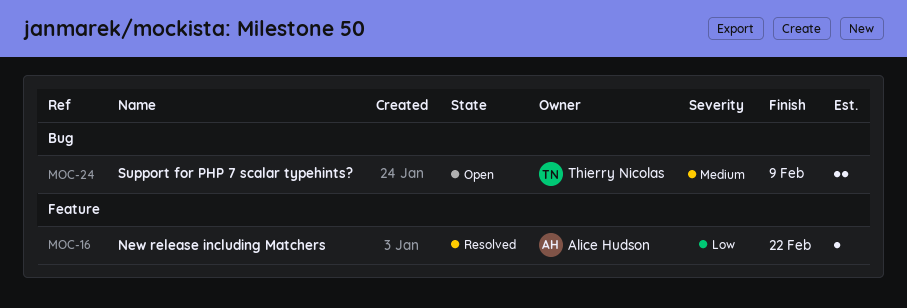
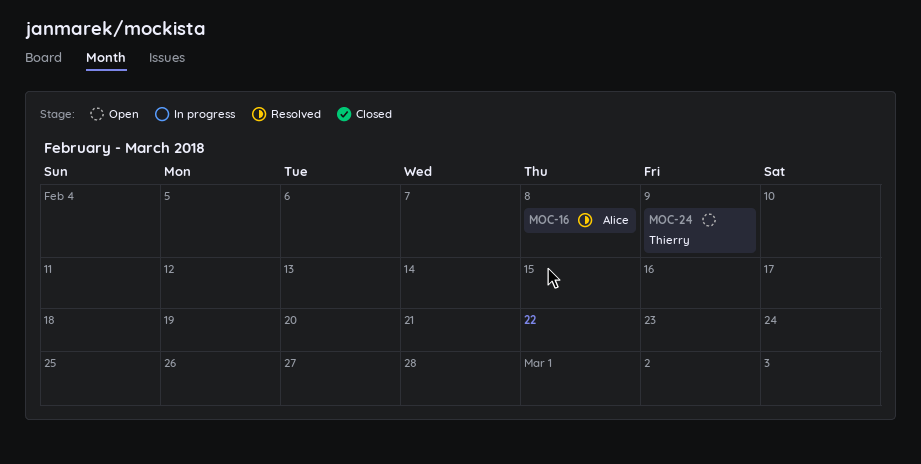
MOC-16, due: Feb 22 -> Feb 8

